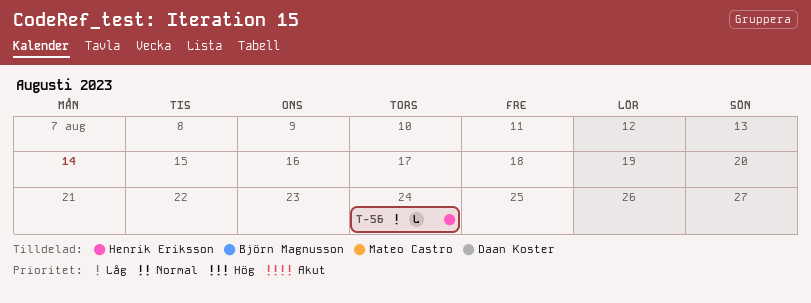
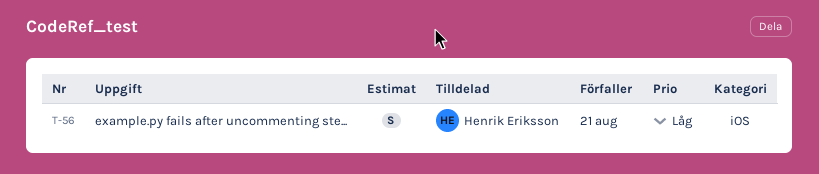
T-56, estimate: L -> S
T-56, due: Aug 24 -> Aug 21

